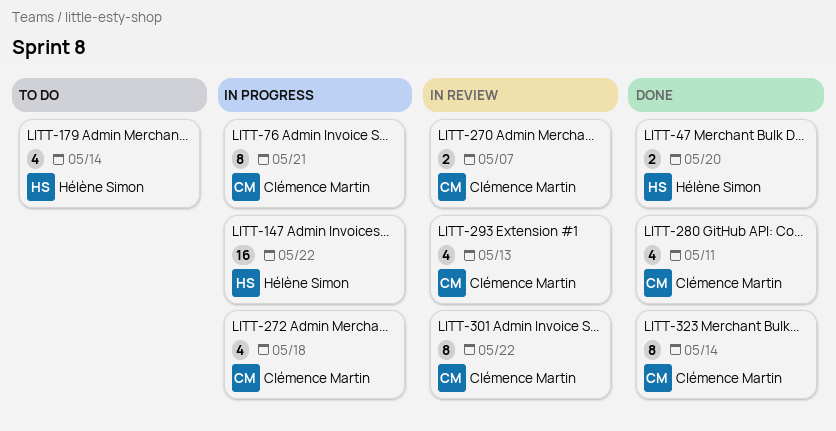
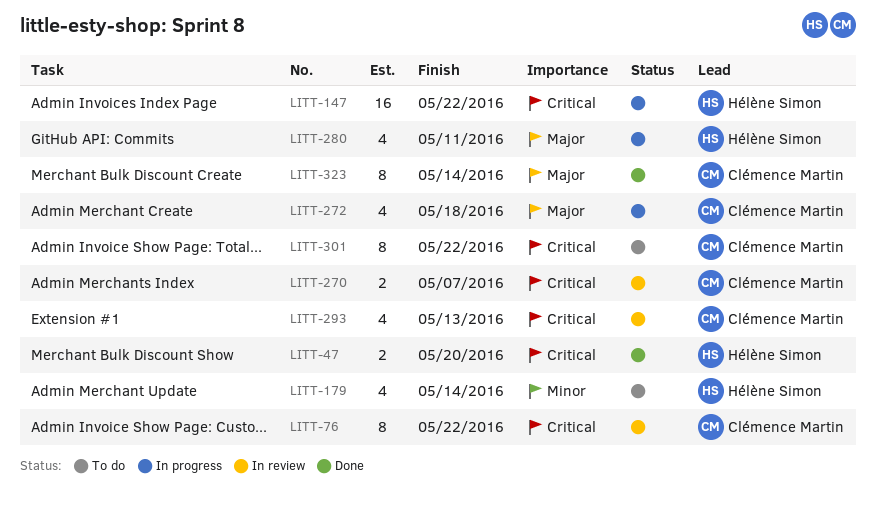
LITT-76, status: In progress -> In review
LITT-76, due: May 21 -> May 22
LITT-280, status: Done -> In progress
LITT-280, owner: Clémence Martin -> Hélène Simon
LITT-301, status: In review -> To do

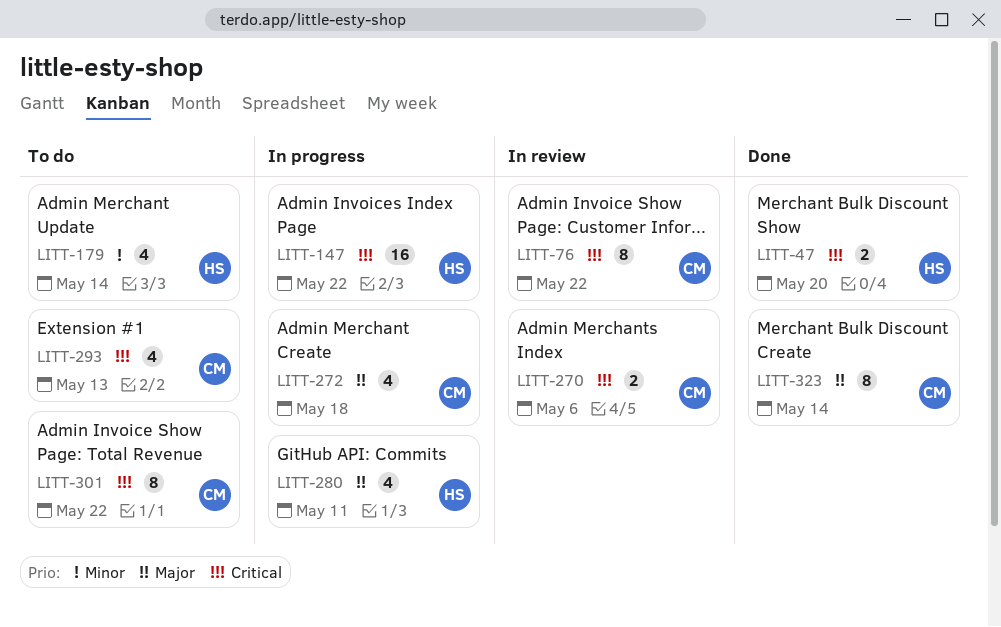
LITT-270, due: May 7 -> May 6
LITT-293, status: In review -> To do

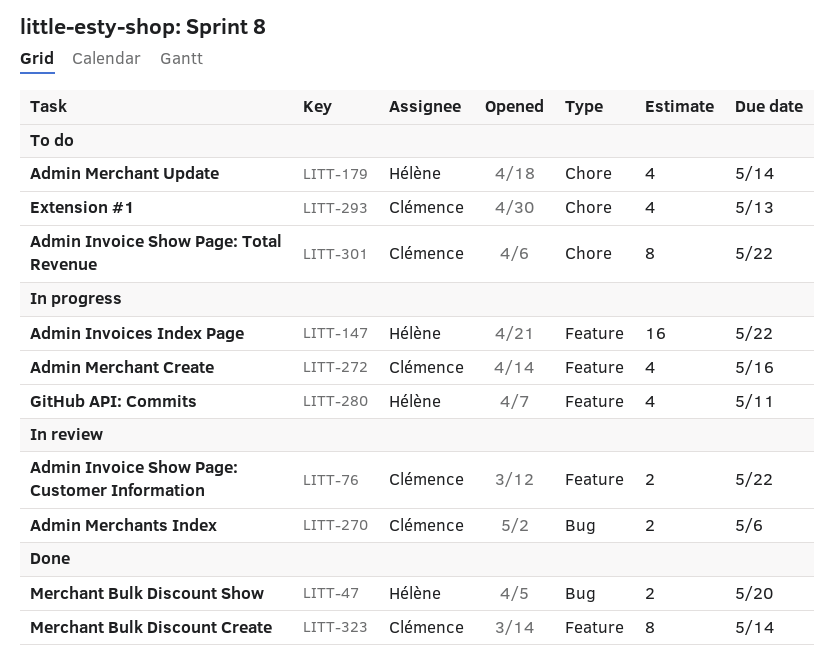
LITT-76, estimate: 8 -> 2
LITT-272, due: May 18 -> May 16

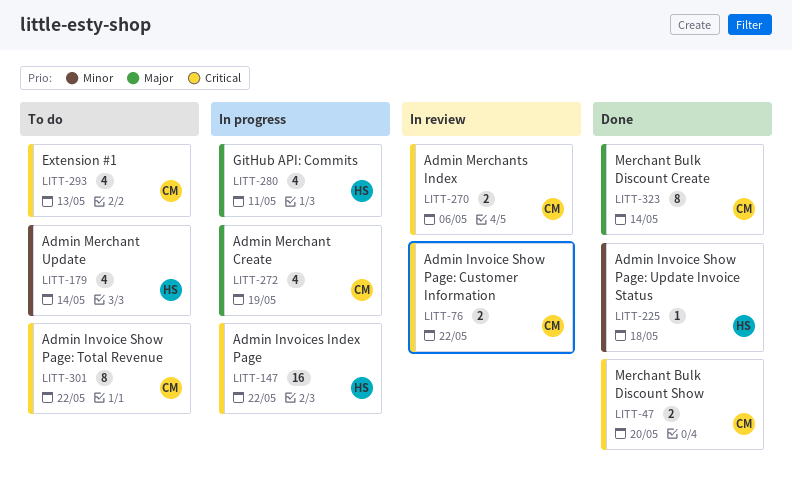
LITT-47, owner: Hélène -> Clémence
LITT-225: none -> present
LITT-272, due: May 16 -> May 19

